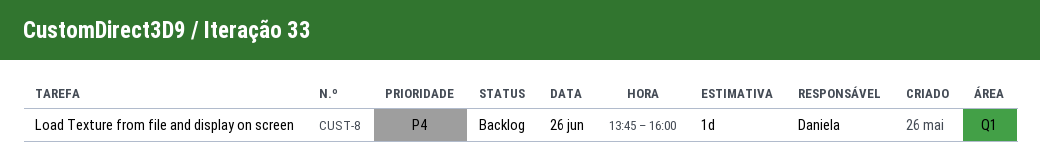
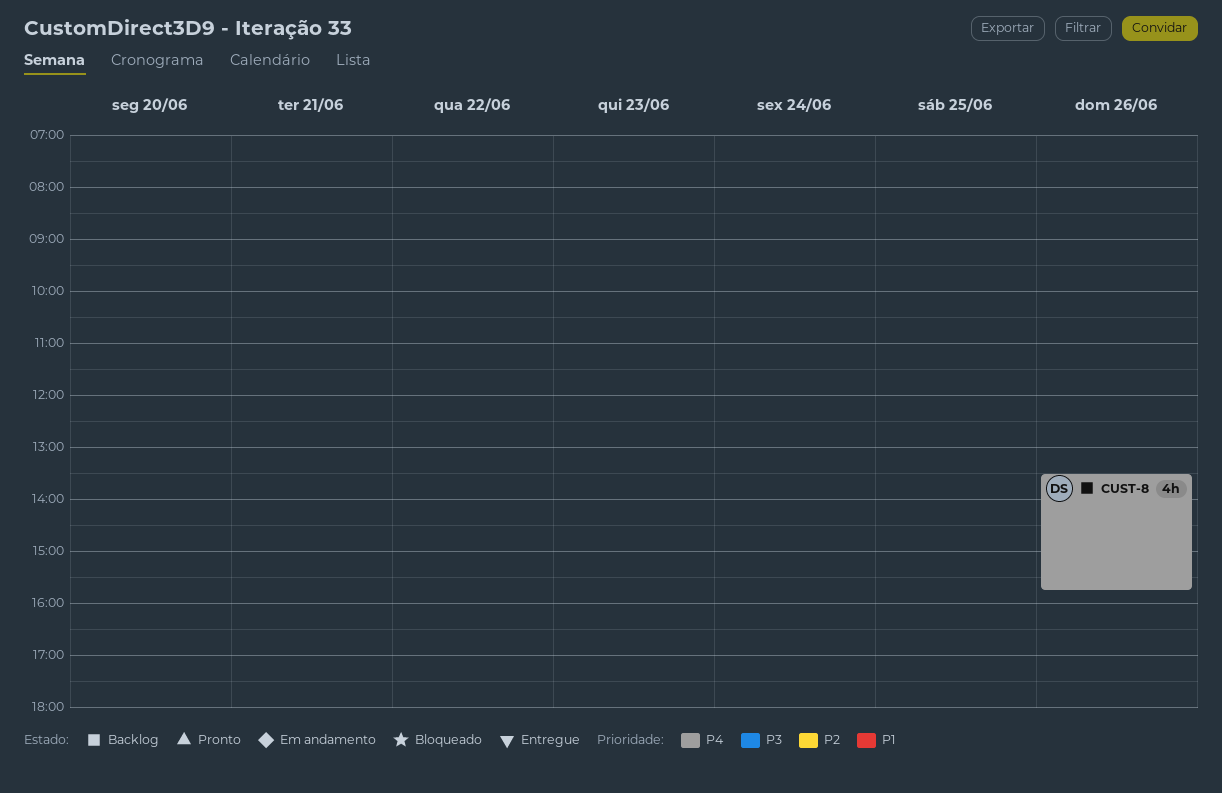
CUST-8, estimate: 1d -> 4h
CUST-8, begins: 13:45 -> 13:30
CUST-8, ends: 16:00 -> 15:45

